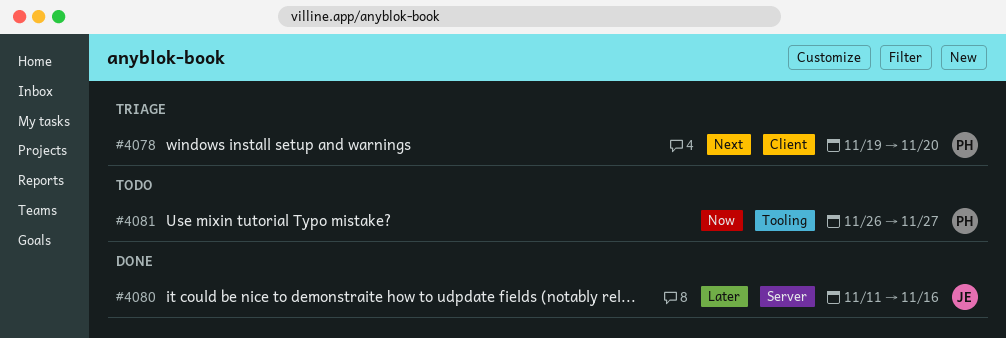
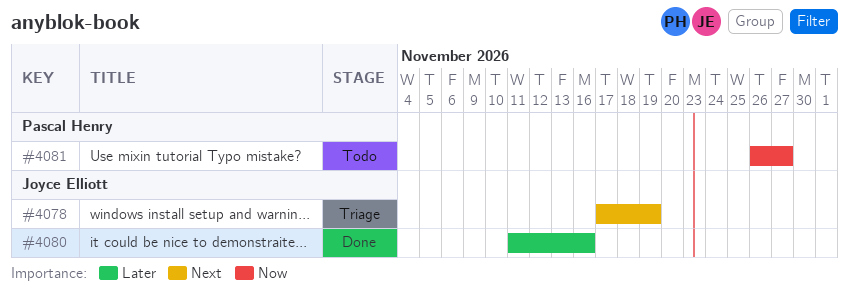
#4078, owner: Pascal Henry -> Joyce Elliott
#4078, start: Nov 19 -> Nov 17
#4078, due: Nov 20 -> Nov 19

